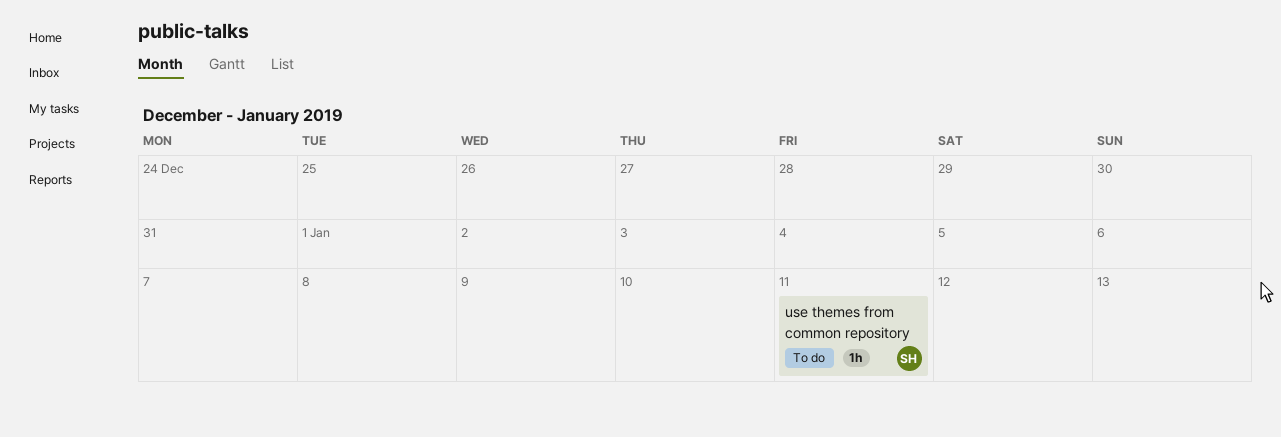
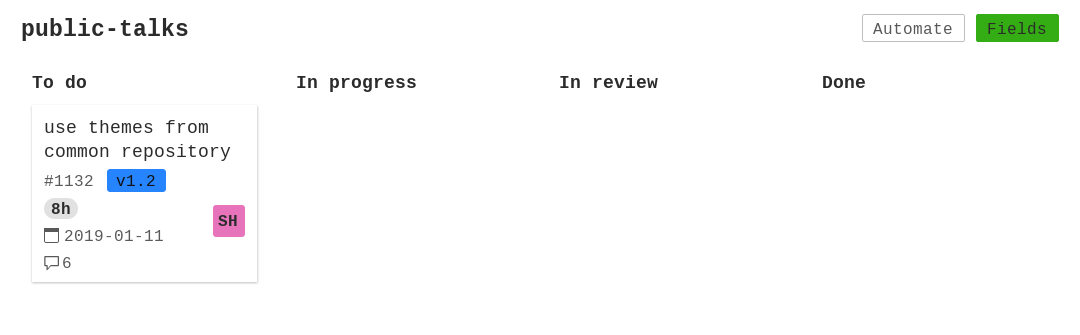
use themes from common repository, estimate: 1h -> 8h

